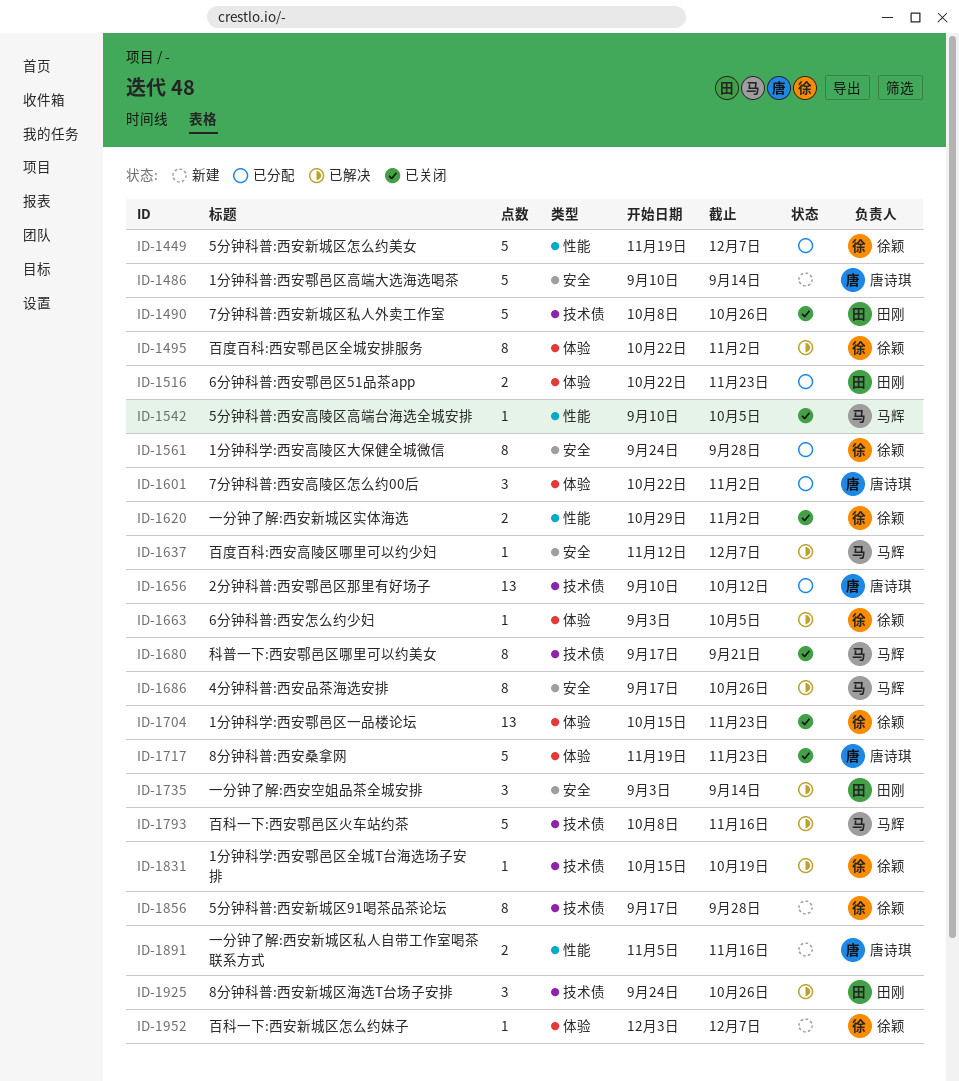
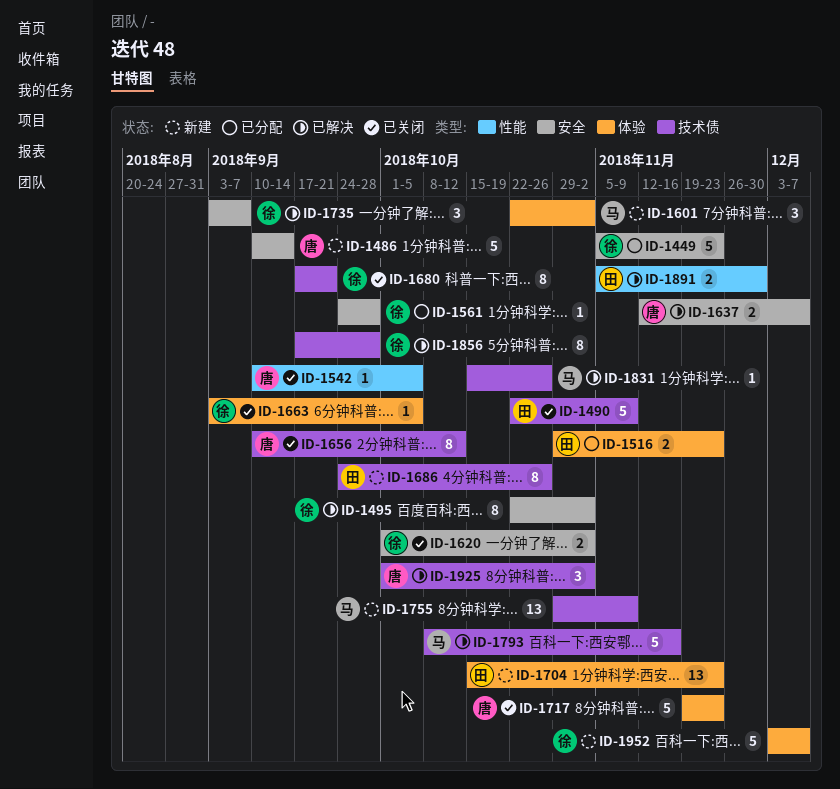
ID-1449, label: 性能 -> 安全
ID-1449, start: Nov 19 -> Nov 5
ID-1449, due: Dec 7 -> Nov 23
ID-1490, start: Oct 8 -> Oct 22
ID-1490, due: Oct 26 -> Nov 9
ID-1495, label: 体验 -> 安全
ID-1516, start: Oct 22 -> Oct 29
ID-1542, owner: 马辉 -> 唐诗琪
ID-1561, estimate: 8 -> 1
ID-1601, status: 已分配 -> 新建
ID-1601, owner: 唐诗琪 -> 马辉
ID-1620, label: 性能 -> 安全
ID-1620, start: Oct 29 -> Oct 1
ID-1637, owner: 马辉 -> 唐诗琪
ID-1637, estimate: 1 -> 2
ID-1656, status: 已分配 -> 已关闭
ID-1656, estimate: 13 -> 8
ID-1663, status: 已解决 -> 已关闭
ID-1680, owner: 马辉 -> 徐颖
ID-1686, status: 已解决 -> 新建
ID-1686, owner: 马辉 -> 田刚
ID-1686, label: 安全 -> 技术债
ID-1686, start: Sep 17 -> Sep 24
ID-1704, status: 已关闭 -> 新建
ID-1704, owner: 徐颖 -> 田刚
ID-1735, owner: 田刚 -> 徐颖
ID-1735, due: Sep 14 -> Sep 7
ID-1755: none -> present
ID-1831, owner: 徐颖 -> 马辉
ID-1831, due: Oct 19 -> Oct 26
ID-1856, status: 新建 -> 已解决
ID-1891, status: 新建 -> 已解决
ID-1891, owner: 唐诗琪 -> 田刚
ID-1891, due: Nov 16 -> Nov 30
ID-1925, owner: 田刚 -> 唐诗琪
ID-1925, start: Sep 24 -> Oct 1
ID-1925, due: Oct 26 -> Nov 2
ID-1952, estimate: 1 -> 5

